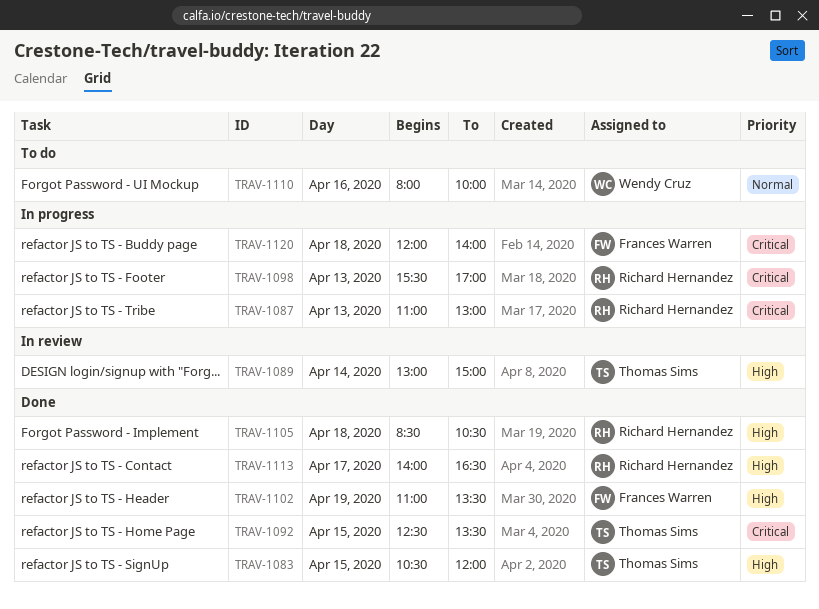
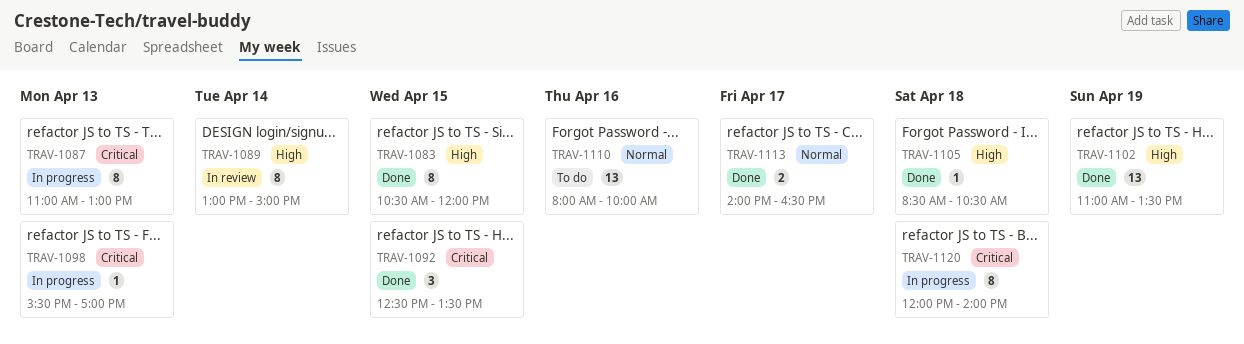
TRAV-1113, priority: High -> Normal

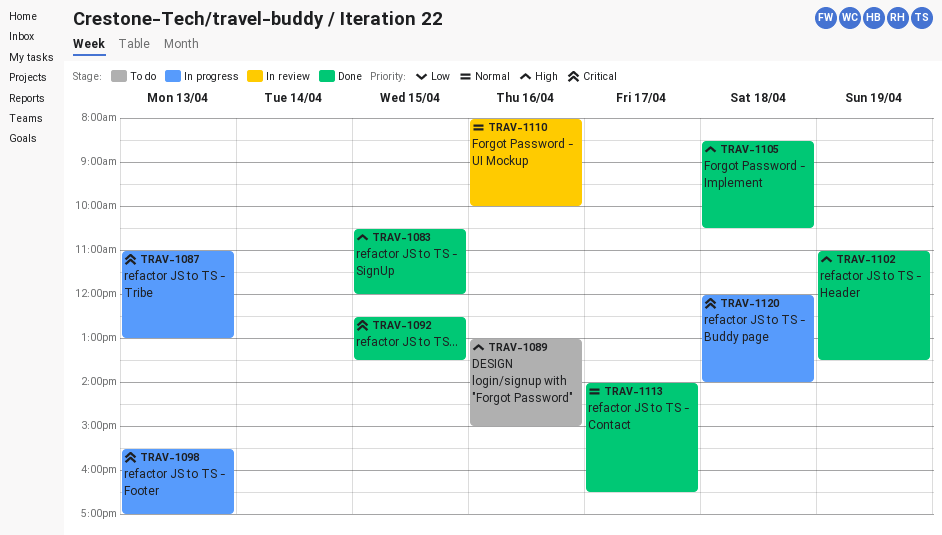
TRAV-1089, status: In review -> To do
TRAV-1089, day: Apr 14 -> Apr 16
TRAV-1110, status: To do -> In review

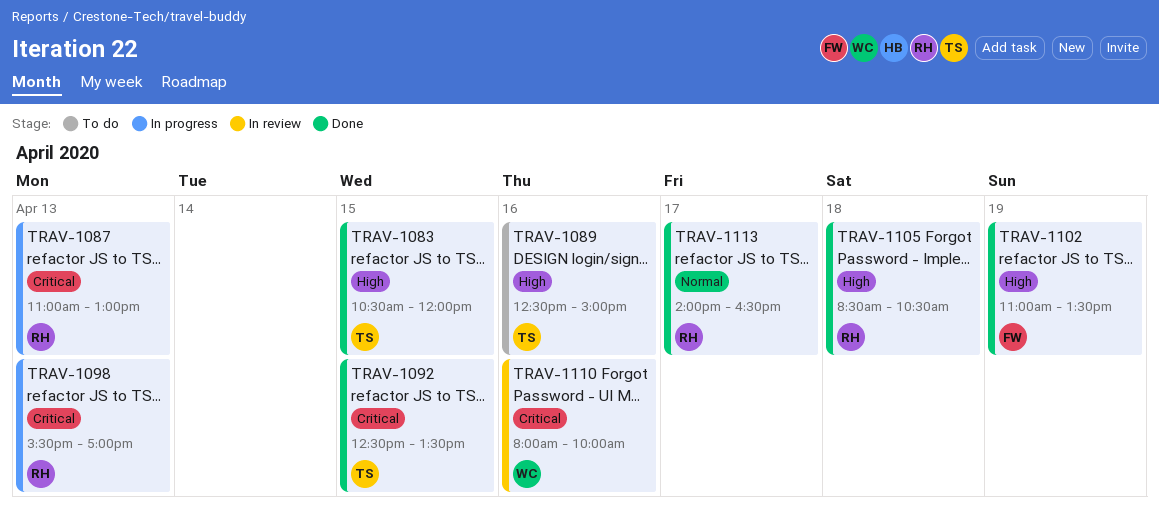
TRAV-1089, begins: 13:00 -> 12:30
TRAV-1110, priority: Normal -> Critical
TRAV-1120: present -> none

